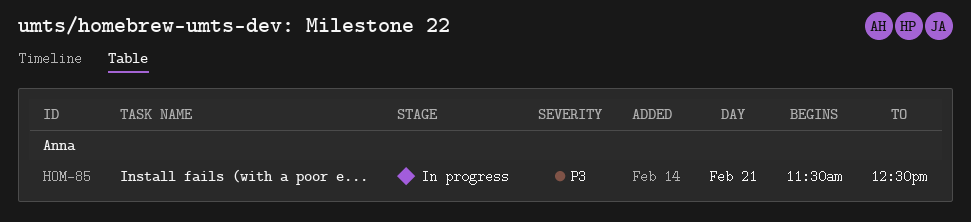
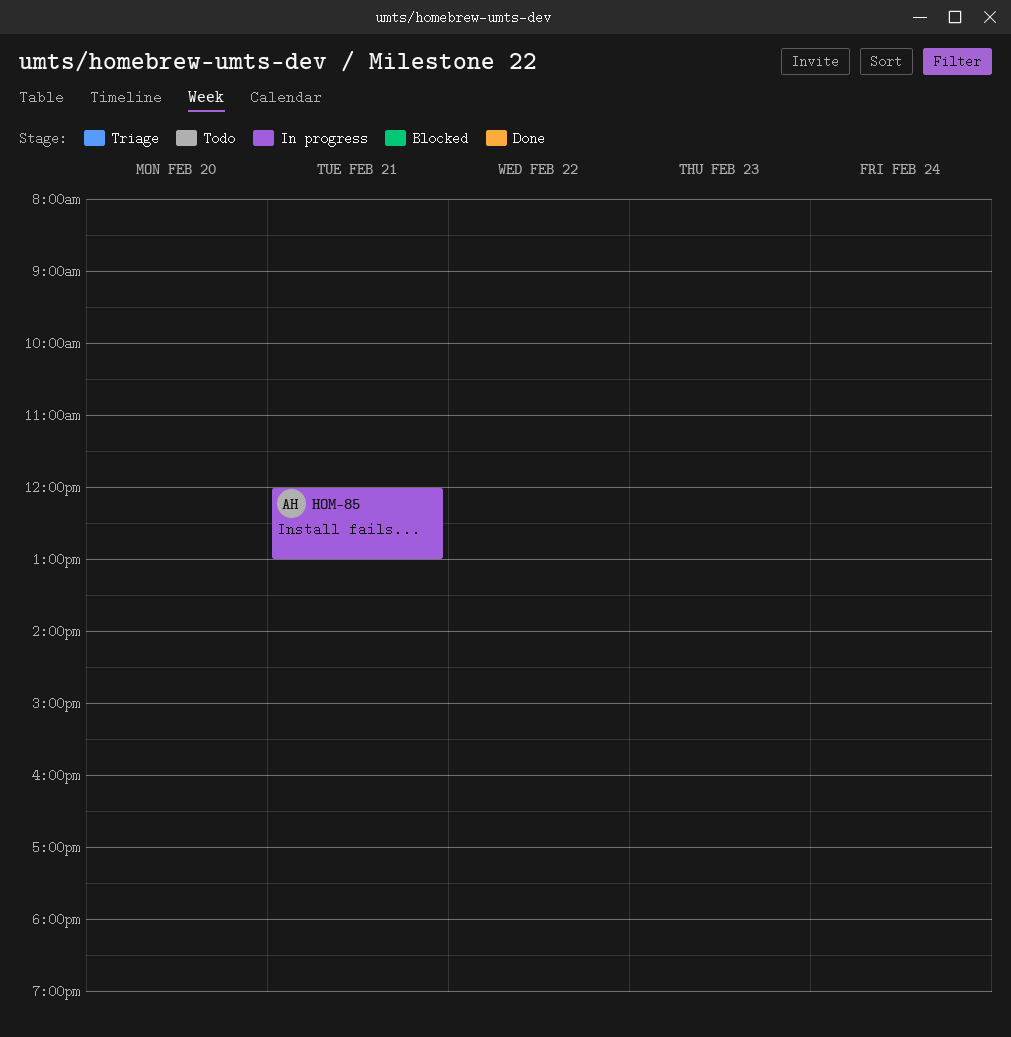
HOM-85, begins: 11:30 -> 12:00
HOM-85, ends: 12:30 -> 13:00

